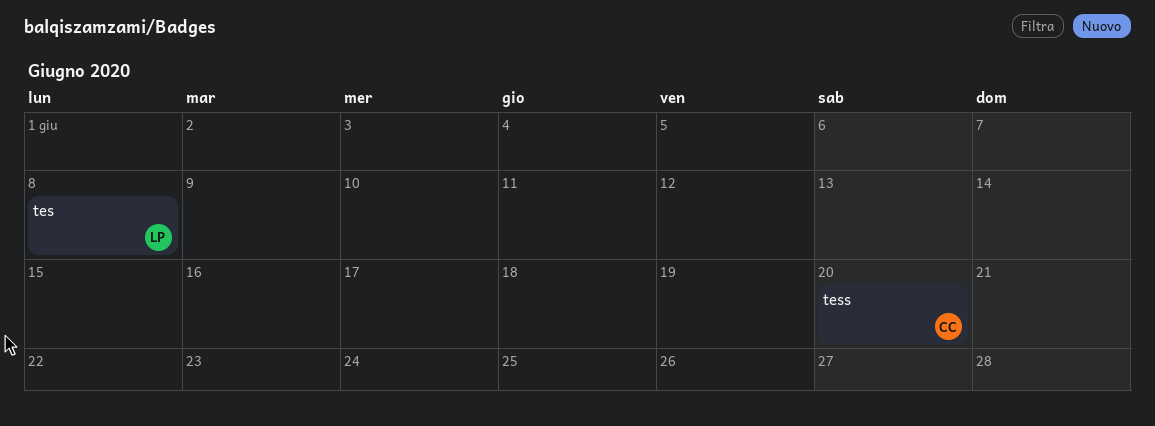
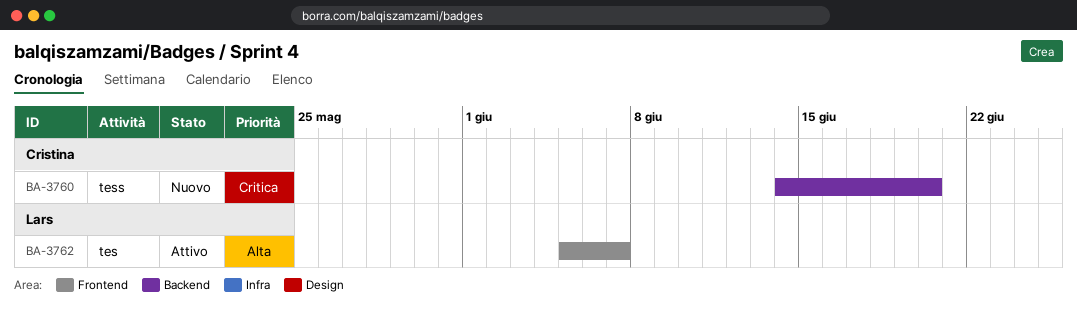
tes, due: Jun 8 -> Jun 7

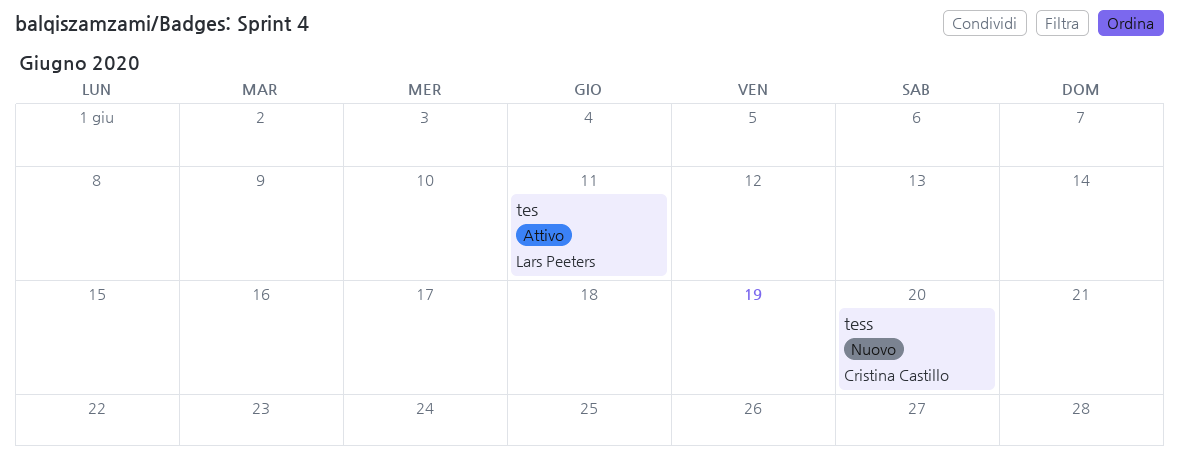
tes, due: Jun 7 -> Jun 11

